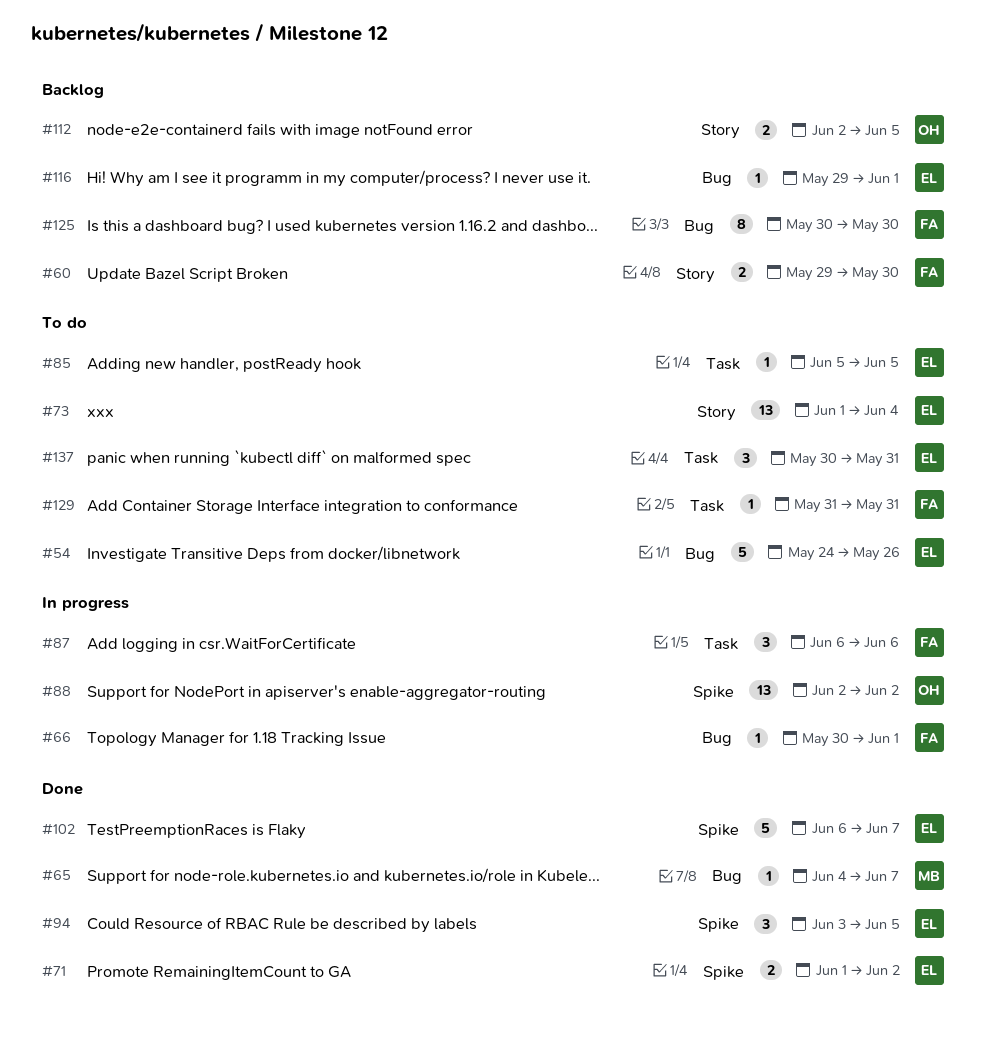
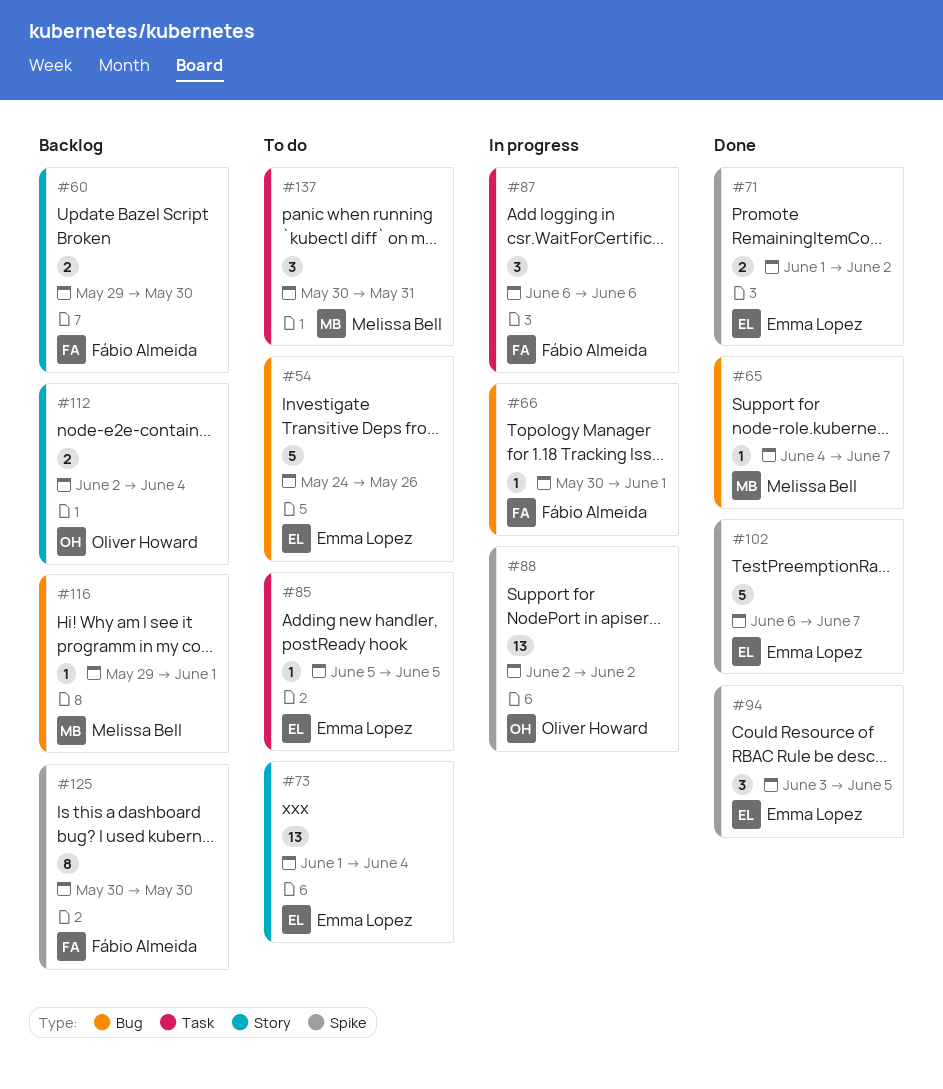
#112, due: Jun 5 -> Jun 4
#116, owner: Emma Lopez -> Melissa Bell
#125, label: Bug -> Spike
#129: present -> none
#137, owner: Emma Lopez -> Melissa Bell

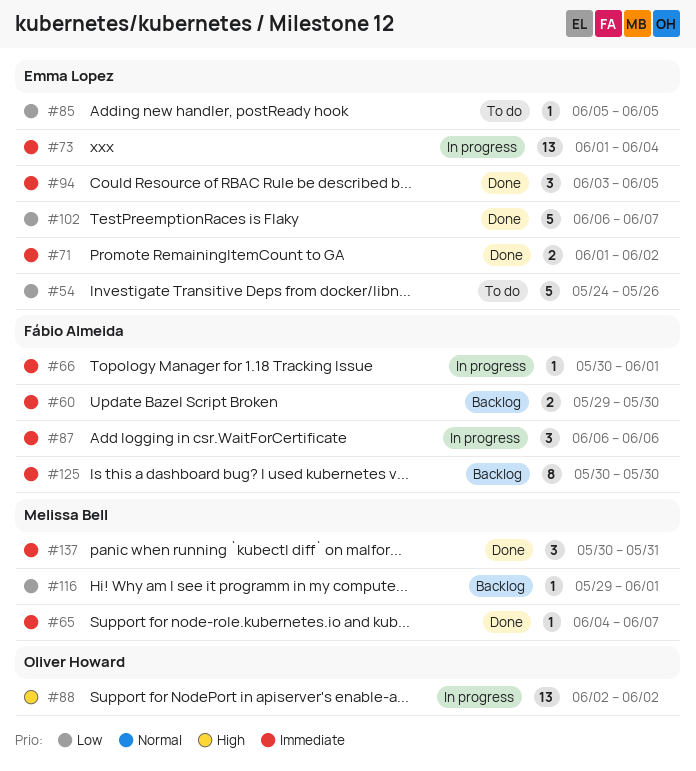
#73, status: To do -> In progress
#112: present -> none
#137, status: To do -> Done

